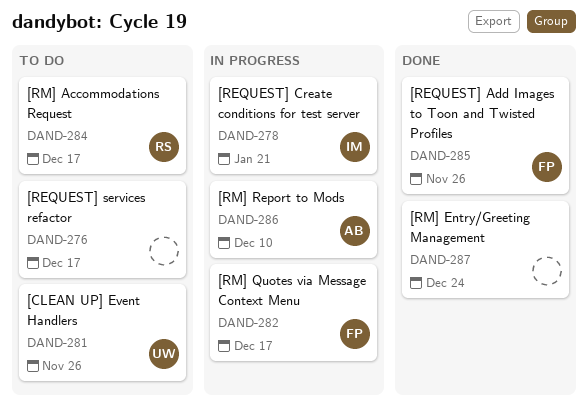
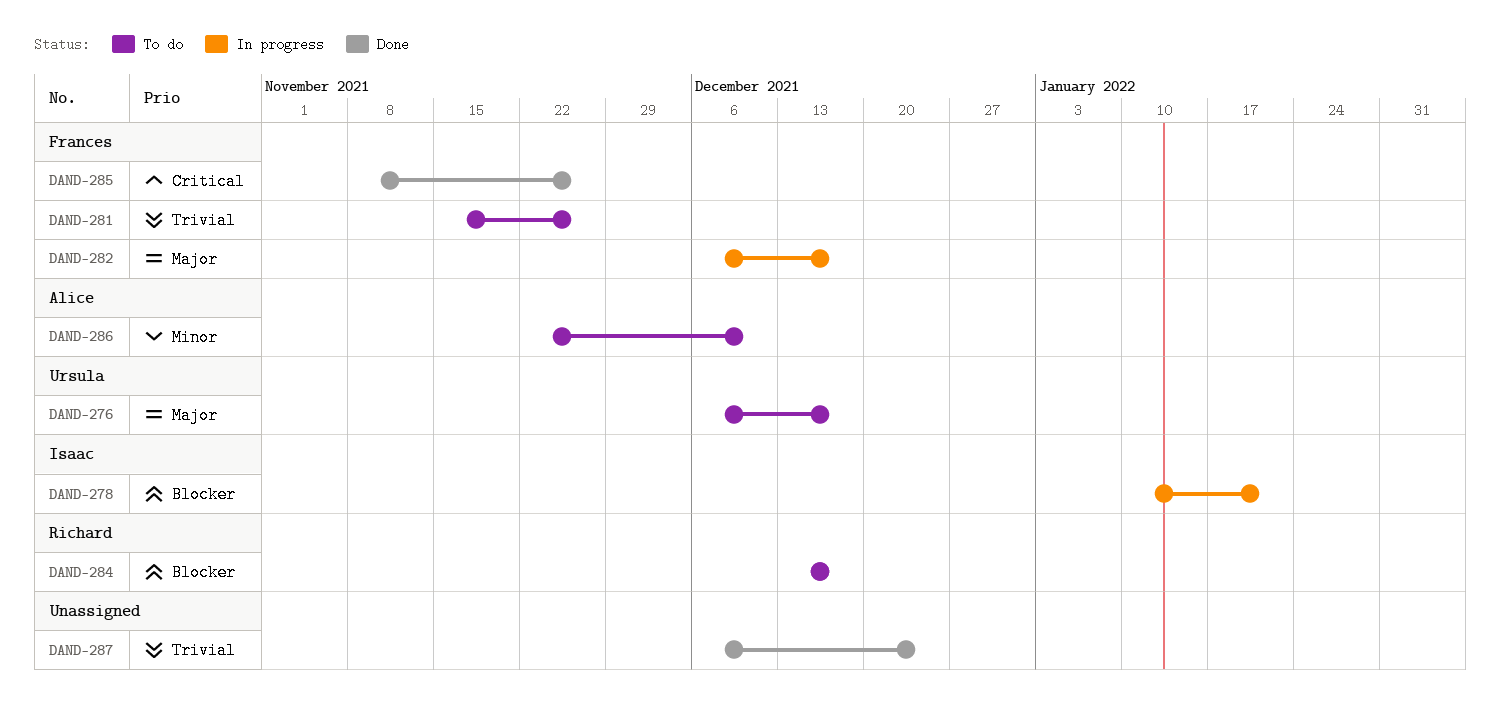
DAND-276, owner: none -> Ursula
DAND-281, owner: Ursula -> Frances
DAND-286, status: In progress -> To do

